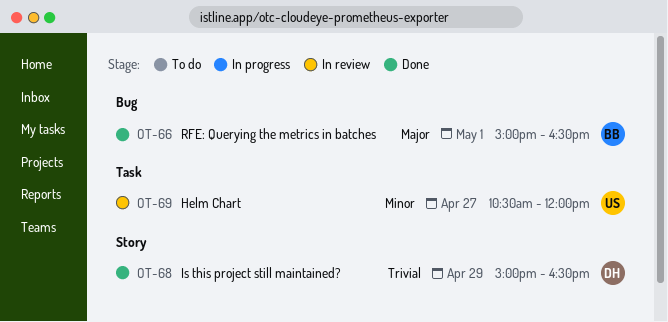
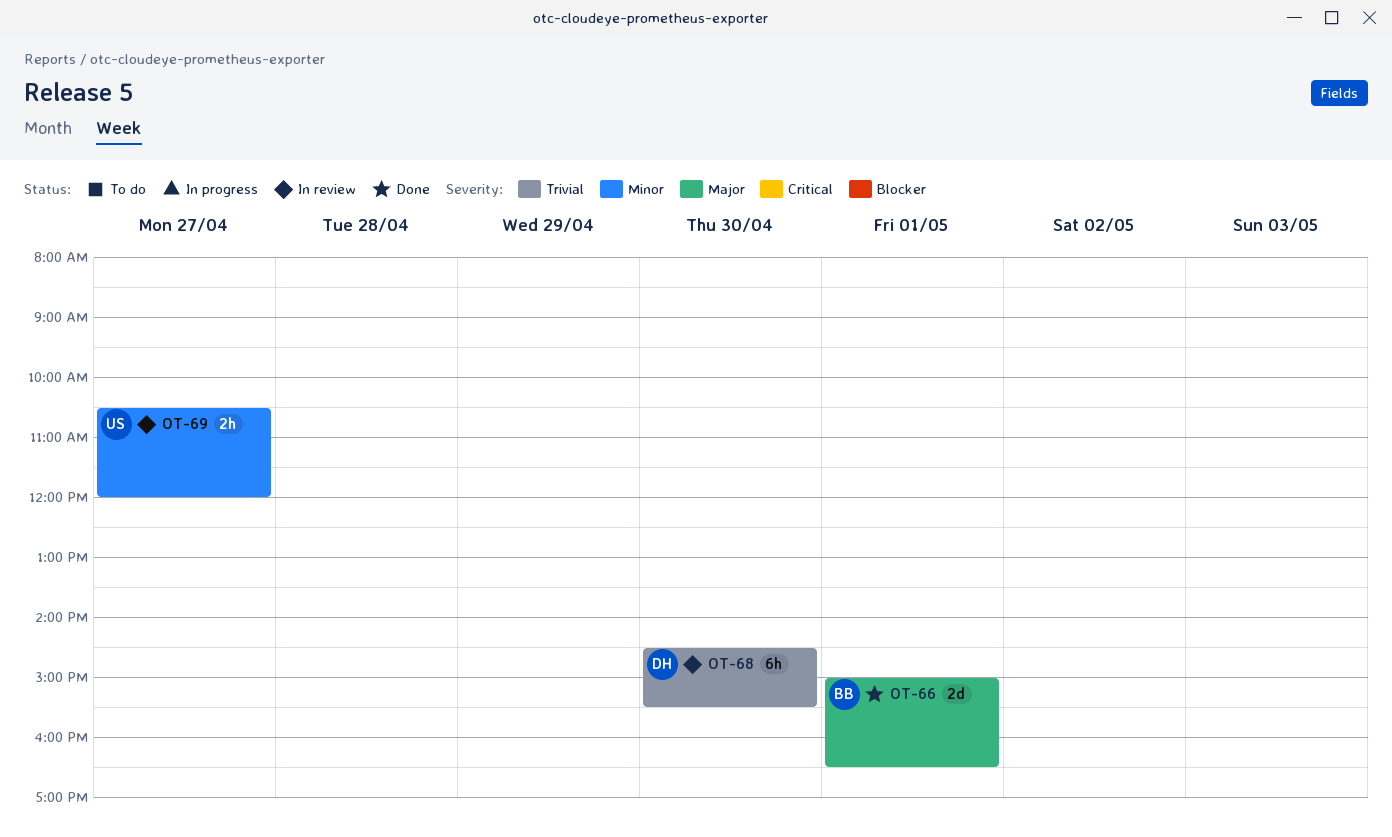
OT-68, status: Done -> In review
OT-68, day: Apr 29 -> Apr 30
OT-68, begins: 15:00 -> 14:30
OT-68, ends: 16:30 -> 15:30

